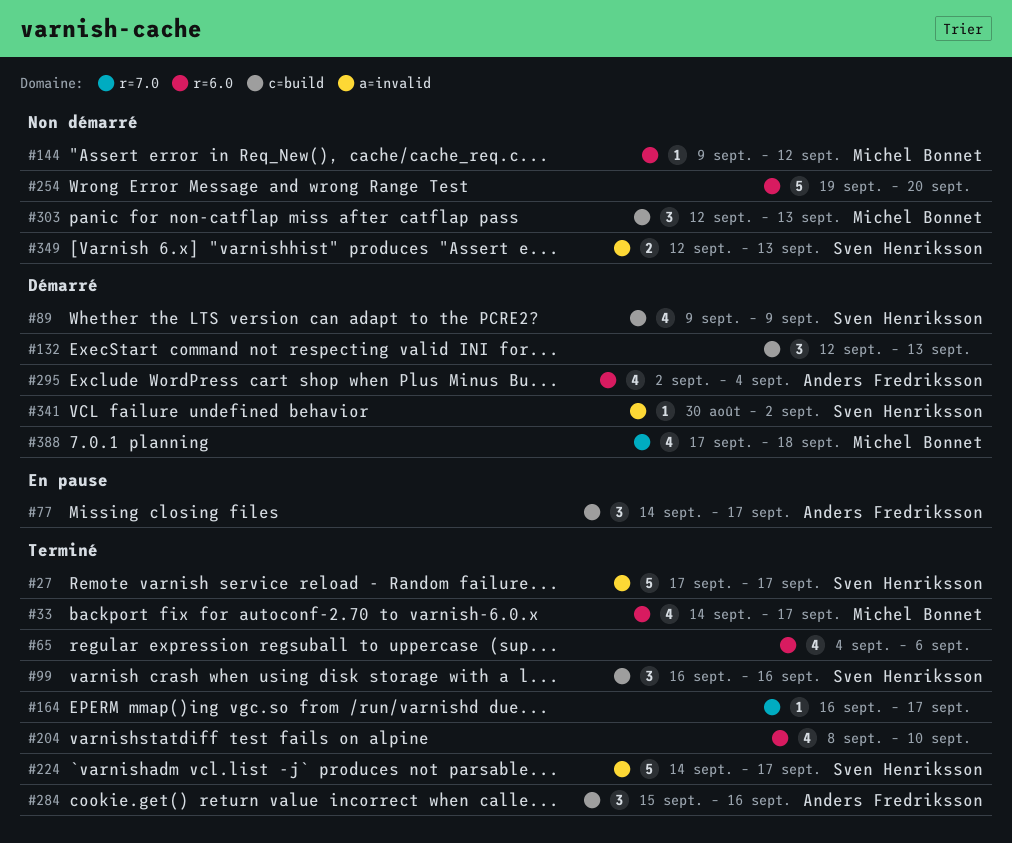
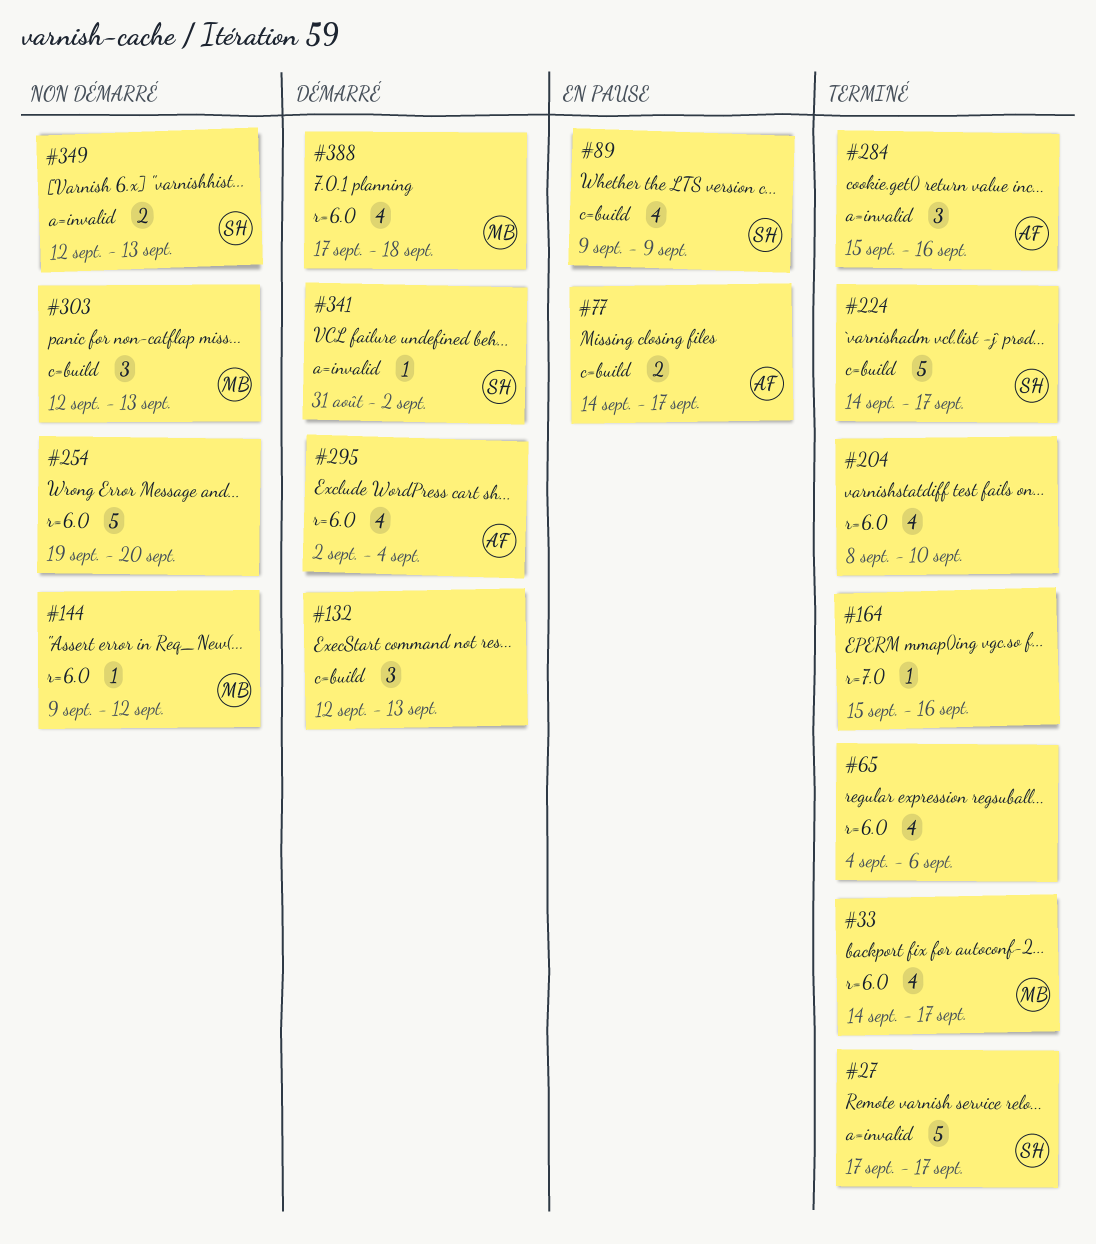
#77, estimate: 3 -> 2
#89, status: Démarré -> En pause
#99: present -> none
#164, start: Sep 16 -> Sep 15
#164, due: Sep 17 -> Sep 16
#224, label: a=invalid -> c=build
#284, label: c=build -> a=invalid
#341, start: Aug 30 -> Aug 31
#388, label: r=7.0 -> r=6.0

